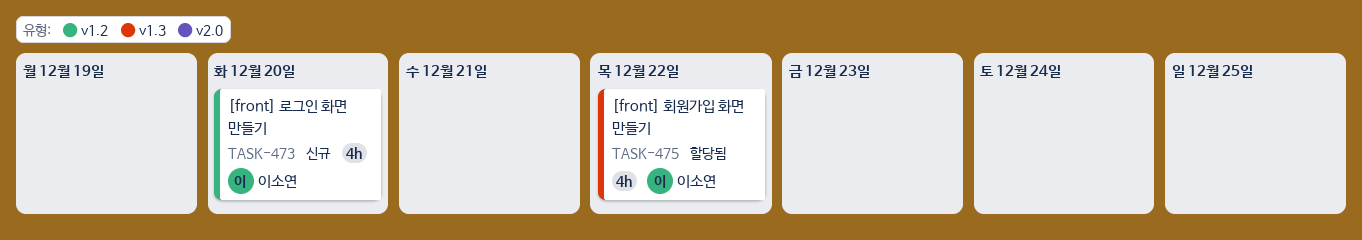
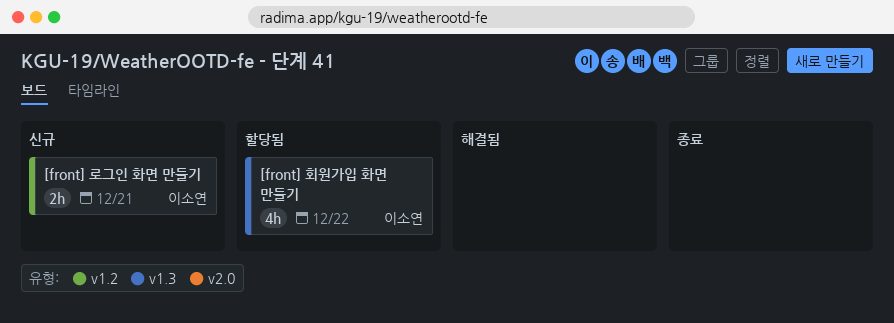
[front] 로그인 화면 만들기, estimate: 4h -> 2h
[front] 로그인 화면 만들기, due: Dec 20 -> Dec 21

